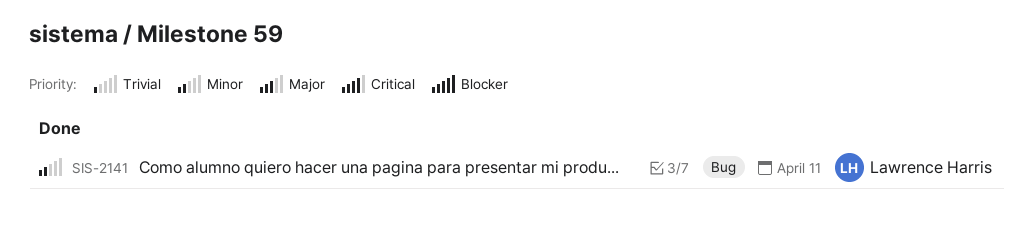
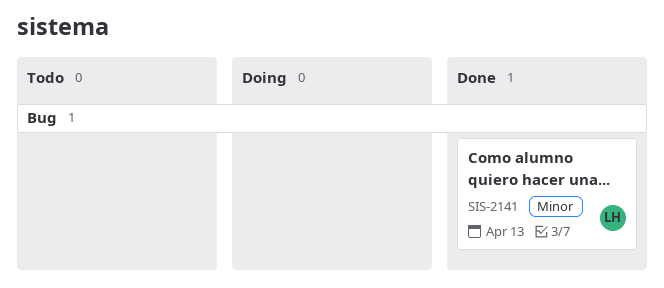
SIS-2141, due: Apr 11 -> Apr 13

